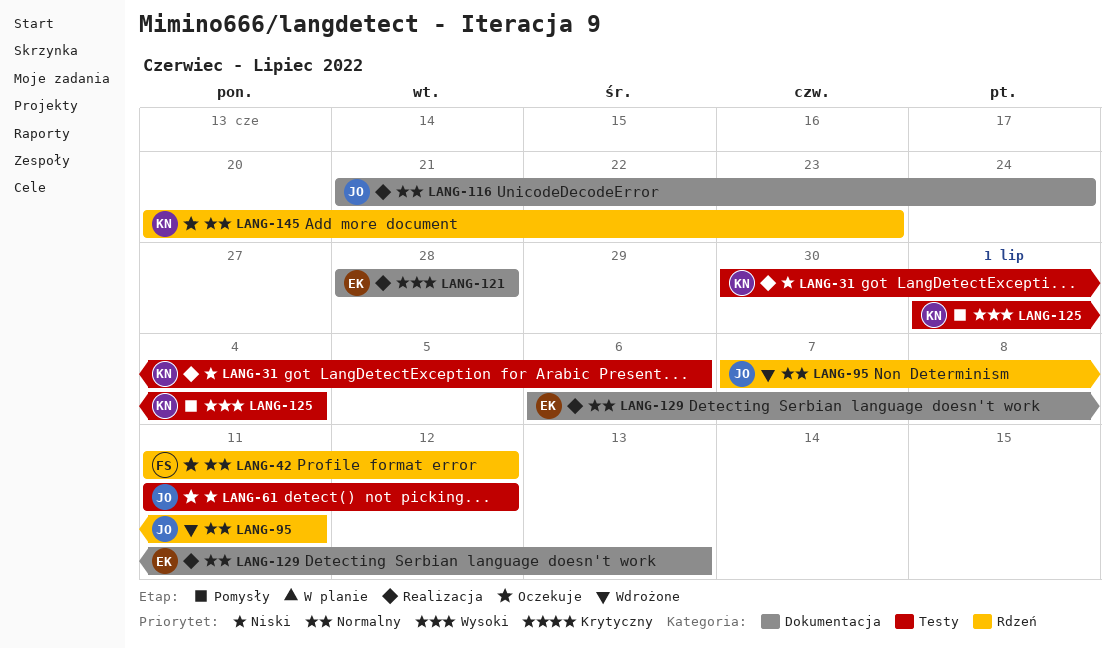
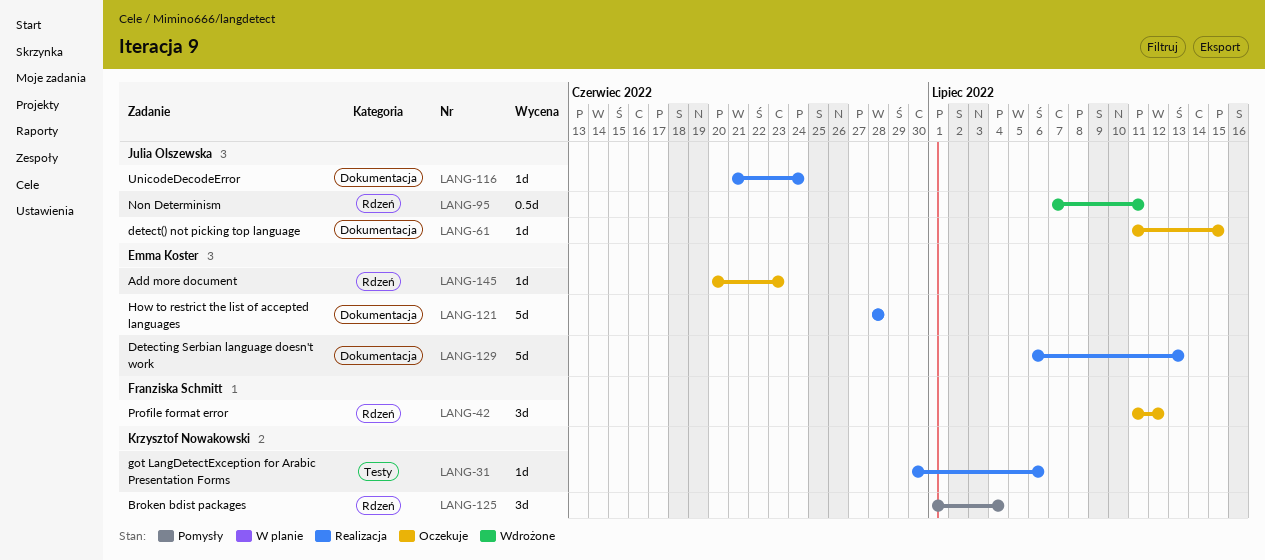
LANG-61, label: Testy -> Dokumentacja
LANG-61, due: Jul 12 -> Jul 15
LANG-125, label: Testy -> Rdzeń
LANG-145, owner: Krzysztof Nowakowski -> Emma Koster

